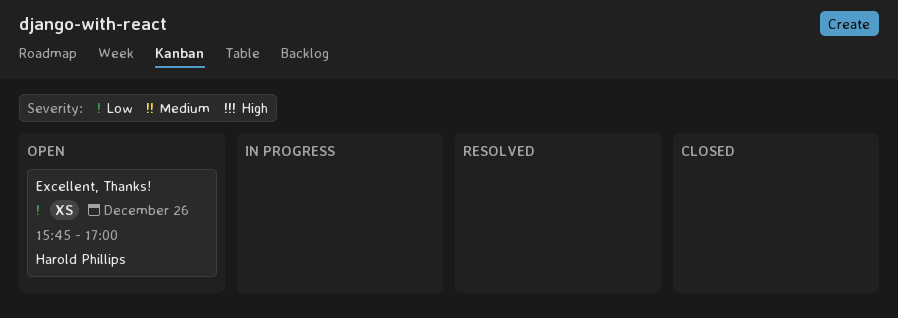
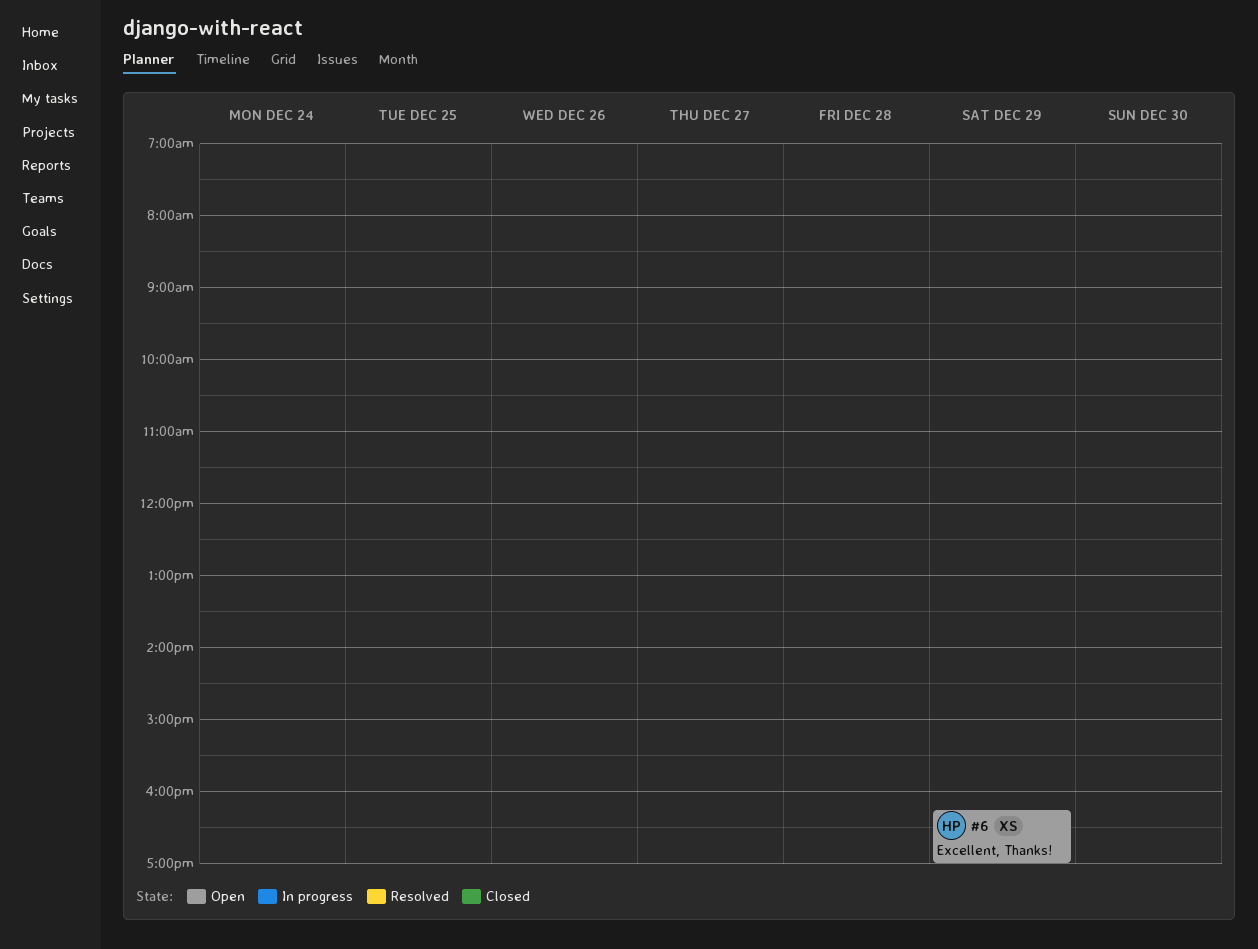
Excellent, Thanks!, day: Dec 26 -> Dec 29
Excellent, Thanks!, begins: 15:45 -> 16:15

